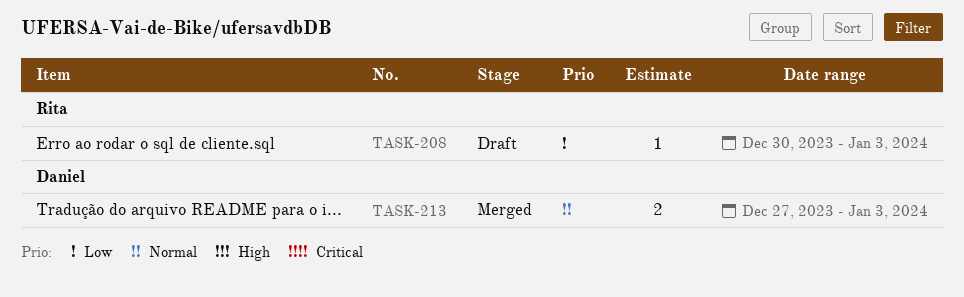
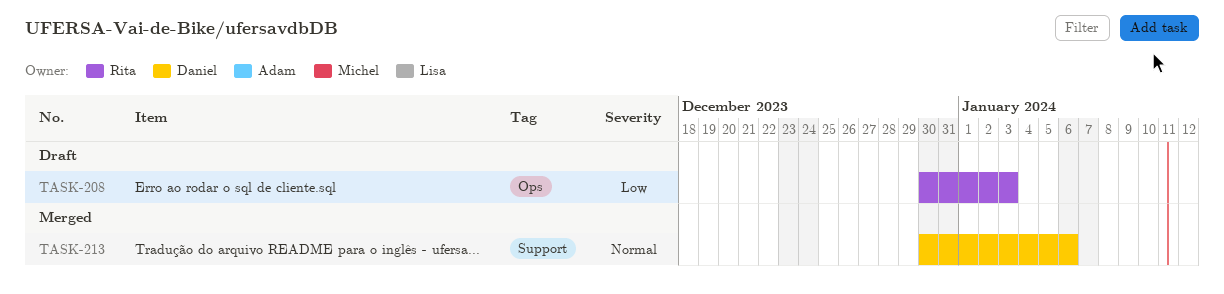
TASK-213, start: Dec 27 -> Dec 30
TASK-213, due: Jan 3 -> Jan 6

